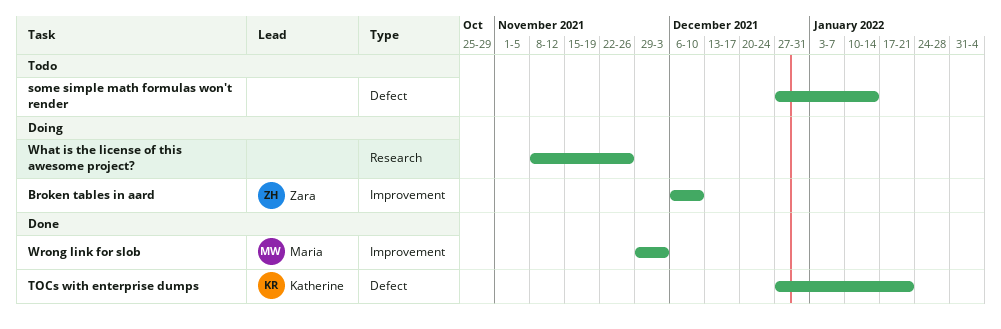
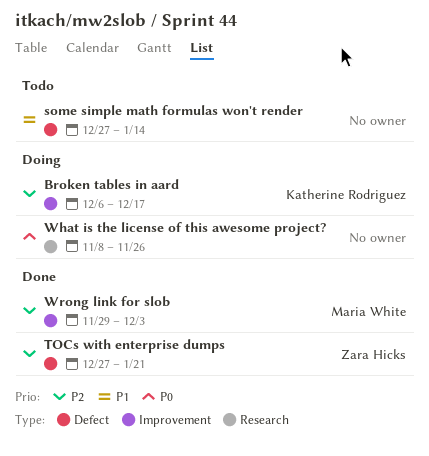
Broken tables in aard, owner: Zara Hicks -> Katherine Rodriguez
Broken tables in aard, due: Dec 10 -> Dec 17
TOCs with enterprise dumps, owner: Katherine Rodriguez -> Zara Hicks

